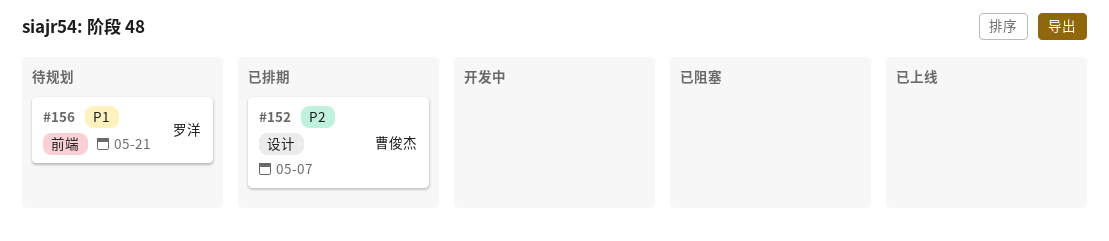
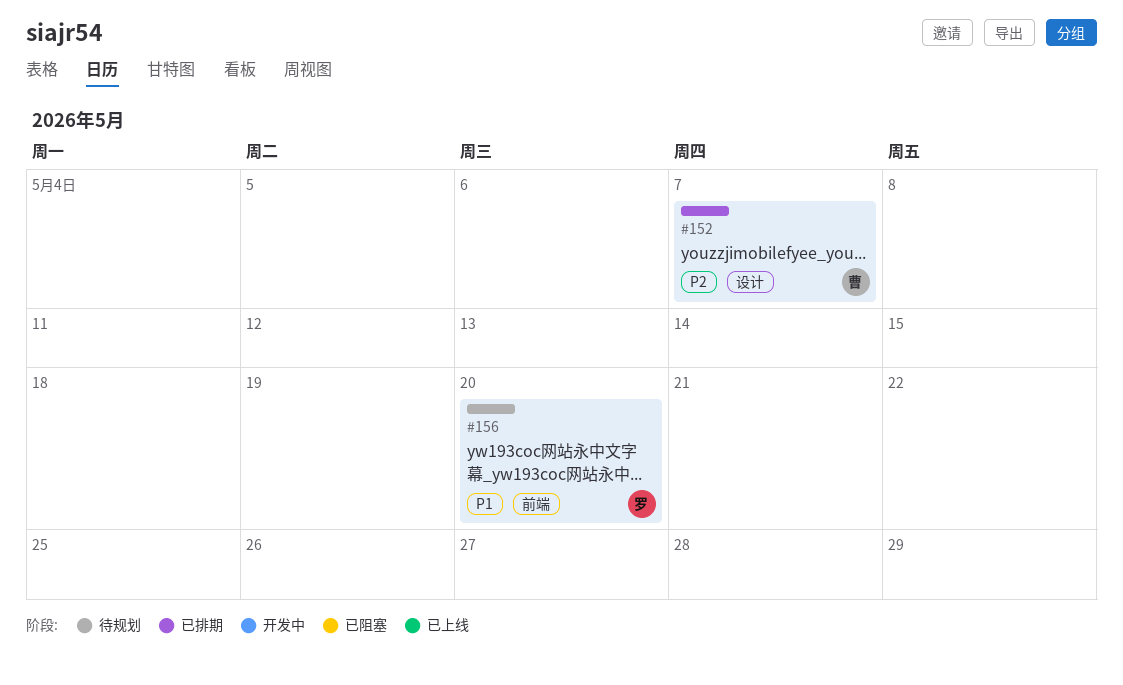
#156, due: May 21 -> May 20

